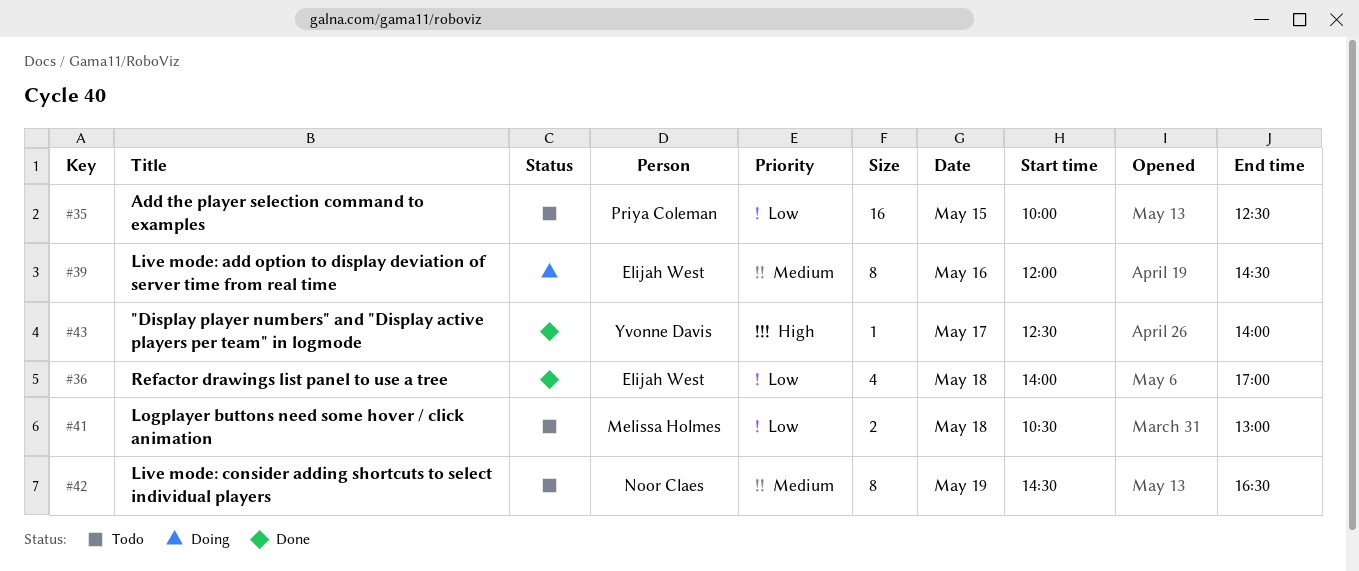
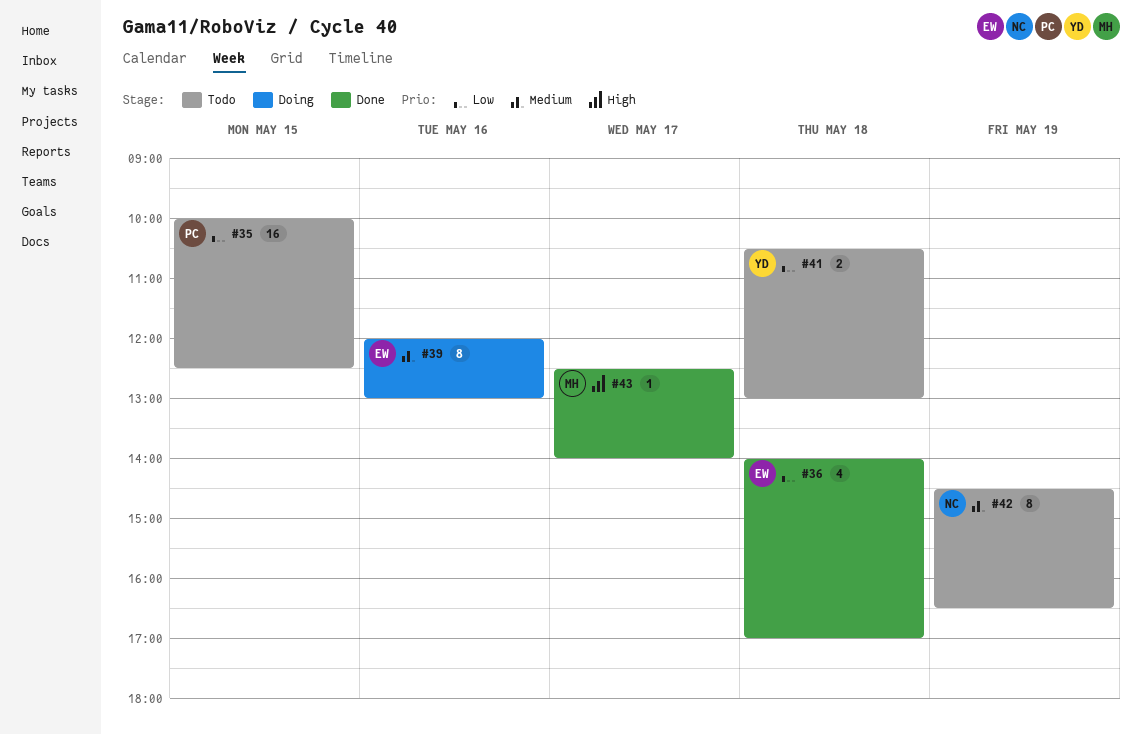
#39, ends: 14:30 -> 13:00
#41, owner: Melissa Holmes -> Yvonne Davis
#43, owner: Yvonne Davis -> Melissa Holmes

